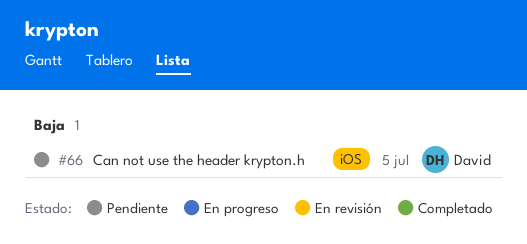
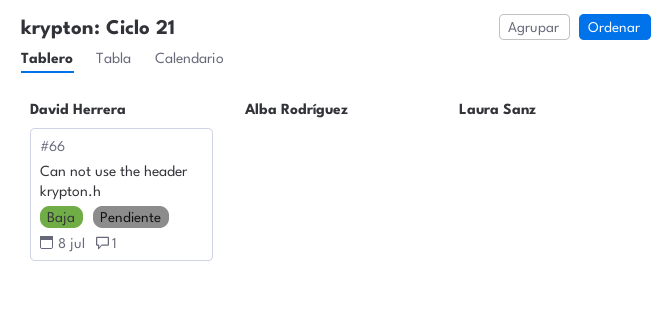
#66, due: Jul 5 -> Jul 8

